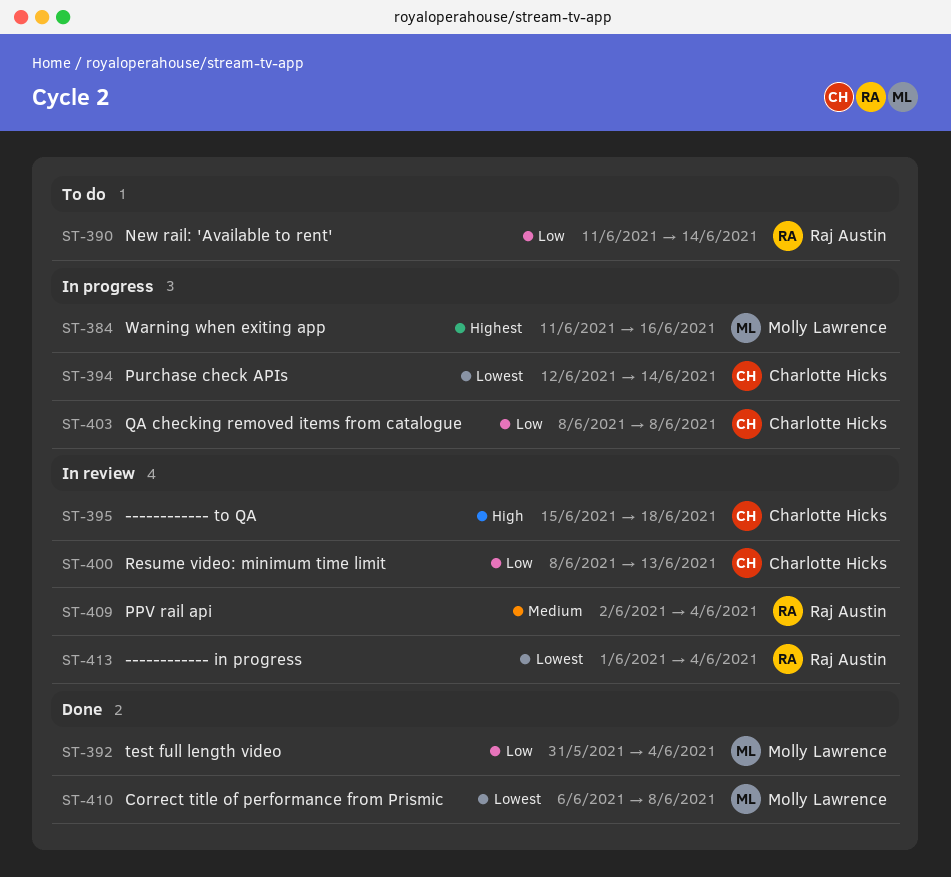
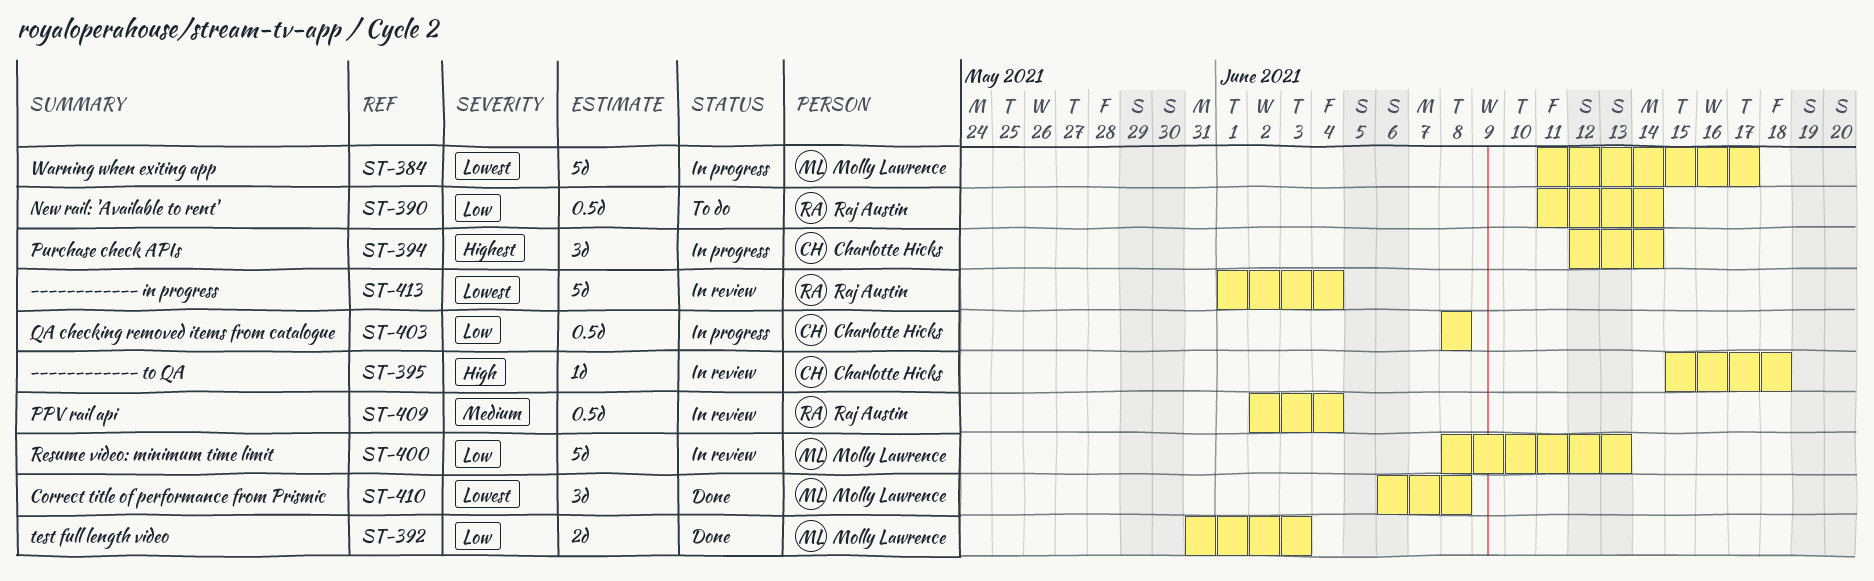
ST-384, priority: Highest -> Lowest
ST-384, due: Jun 16 -> Jun 17
ST-392, due: Jun 4 -> Jun 3
ST-394, priority: Lowest -> Highest
ST-400, owner: Charlotte Hicks -> Molly Lawrence

